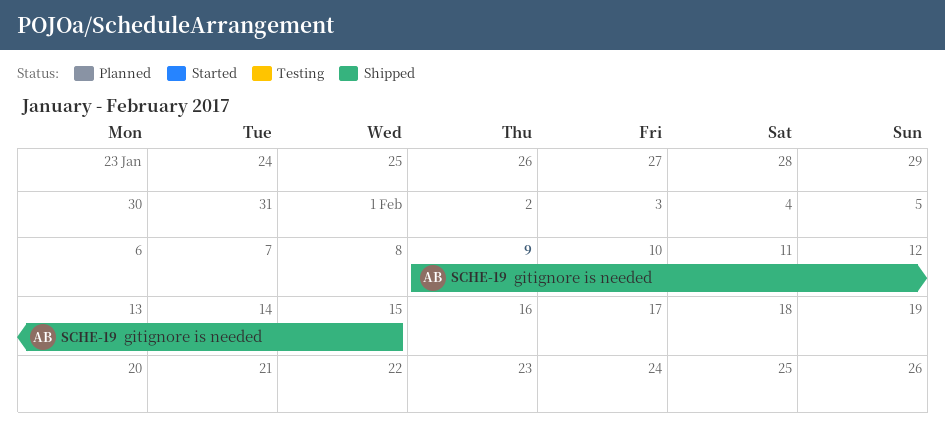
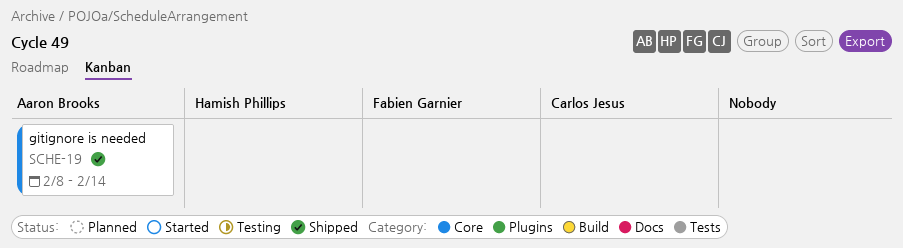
SCHE-19, start: Feb 9 -> Feb 8
SCHE-19, due: Feb 15 -> Feb 14

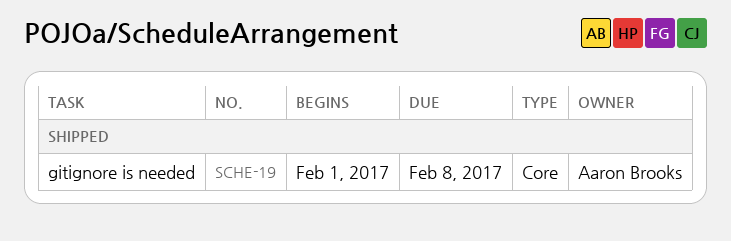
SCHE-19, start: Feb 8 -> Feb 1
SCHE-19, due: Feb 14 -> Feb 8

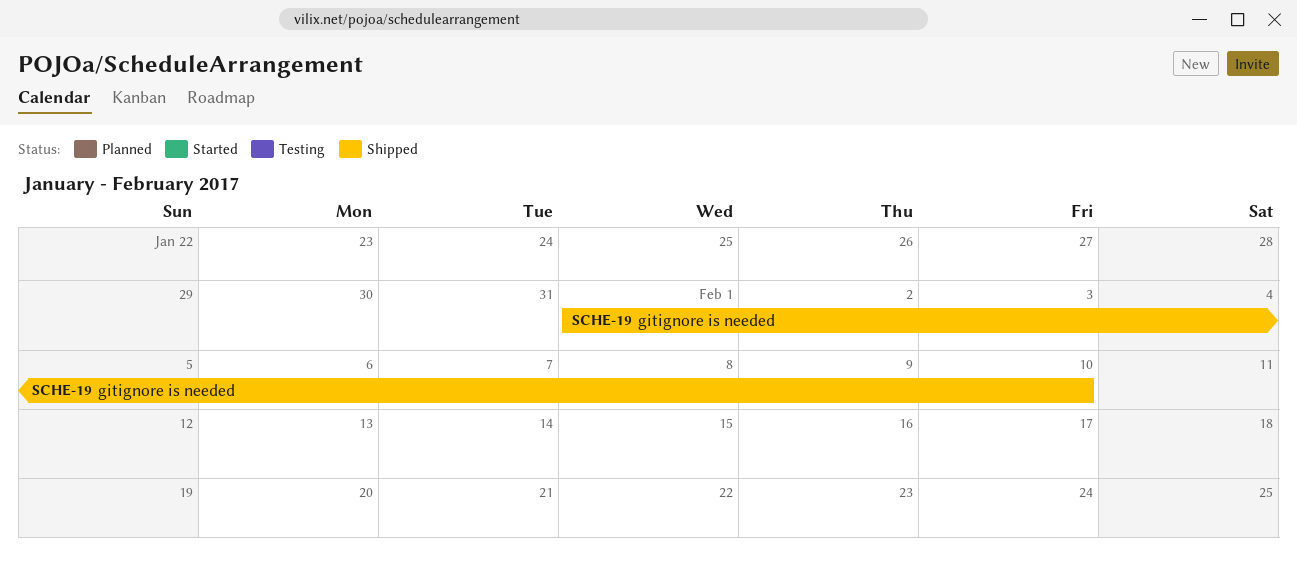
SCHE-19, due: Feb 8 -> Feb 10

